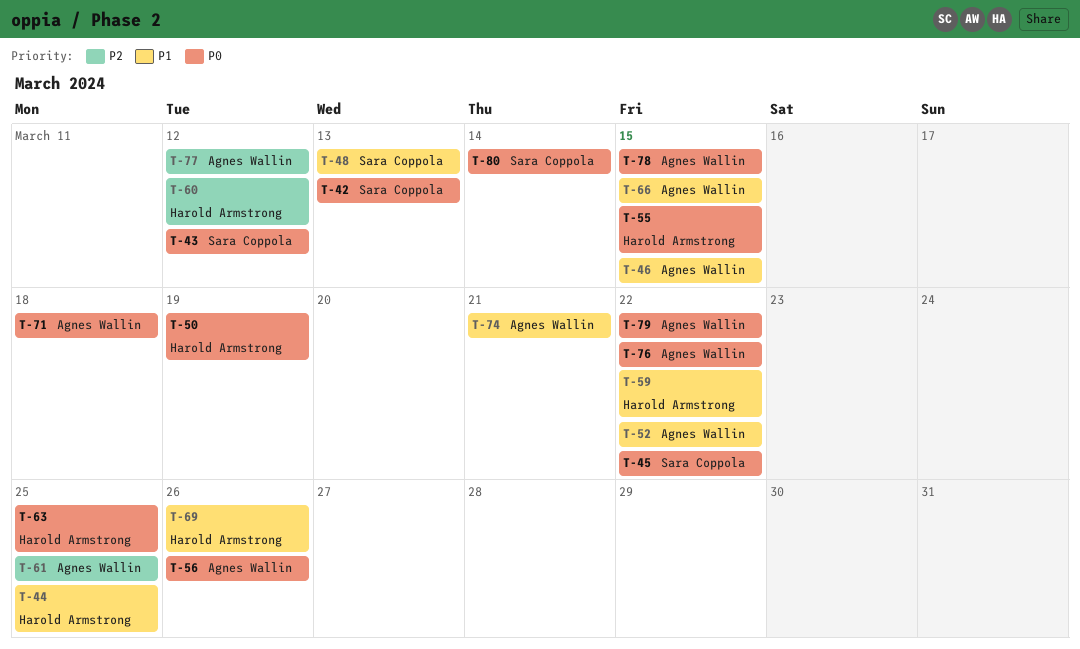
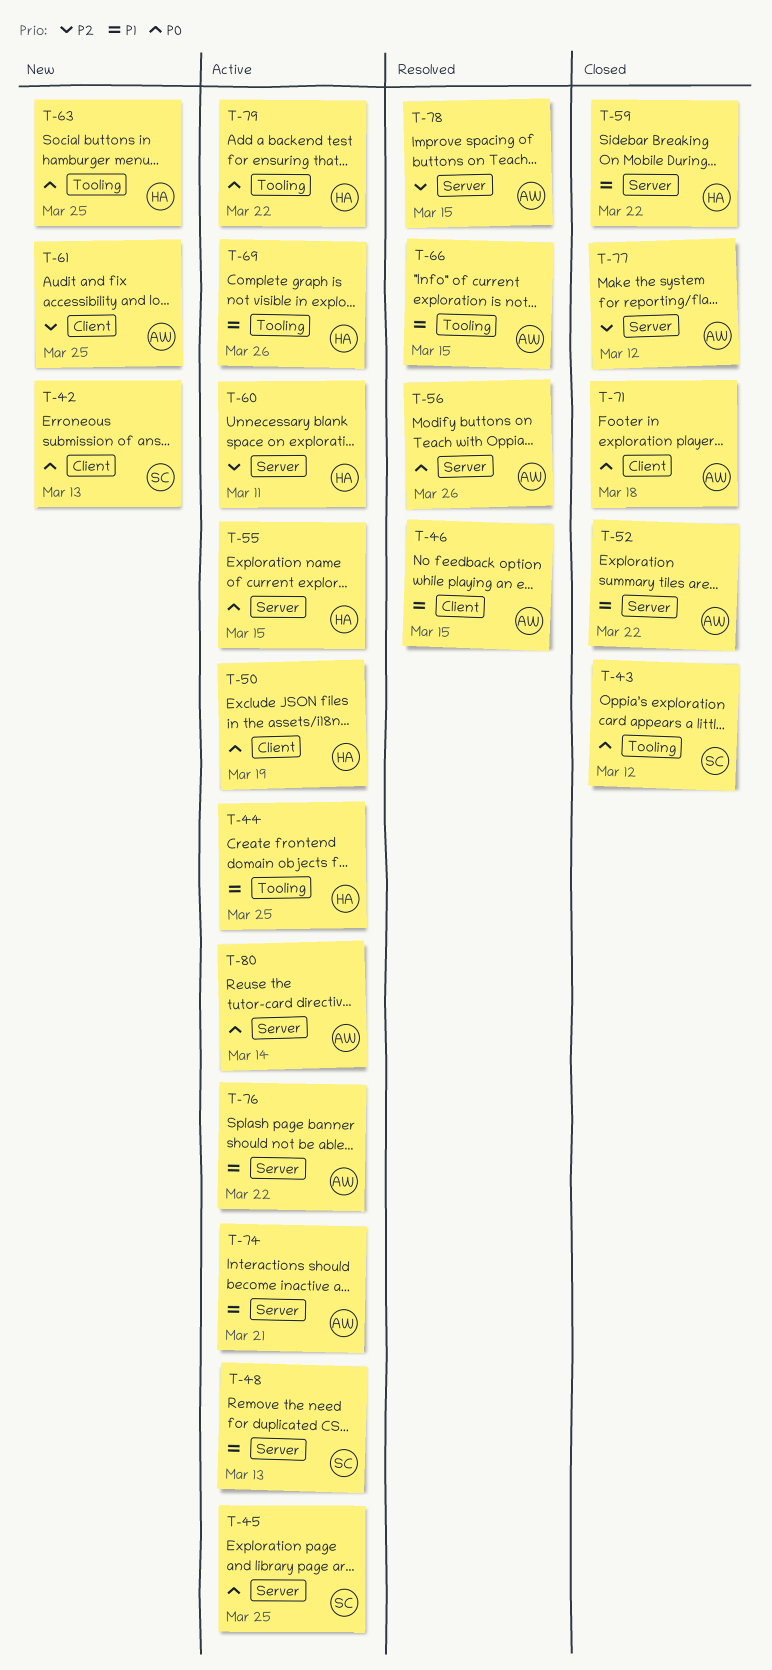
T-45, due: Mar 22 -> Mar 25
T-60, due: Mar 12 -> Mar 11
T-76, priority: P0 -> P1
T-78, priority: P0 -> P2
T-79, owner: Agnes Wallin -> Harold Armstrong
T-80, owner: Sara Coppola -> Agnes Wallin

